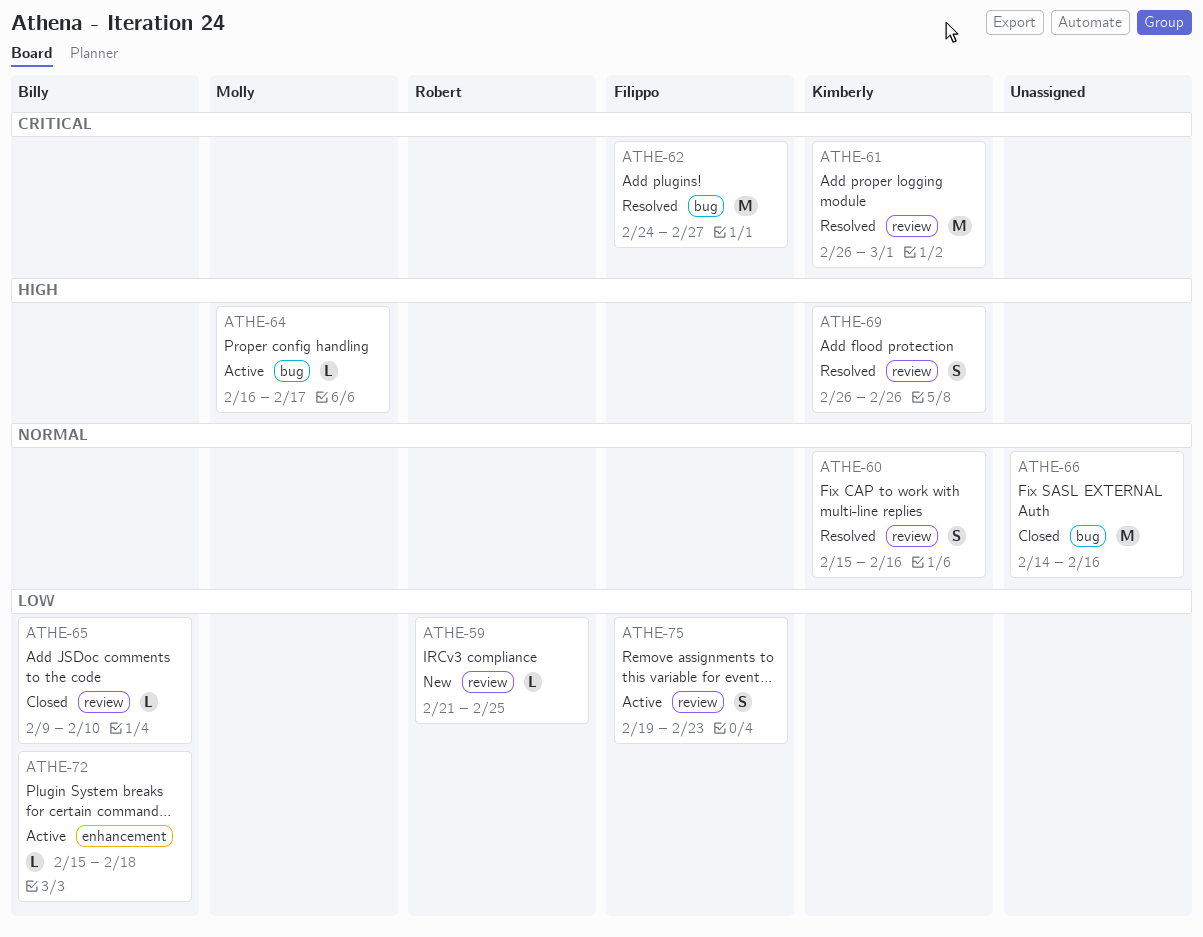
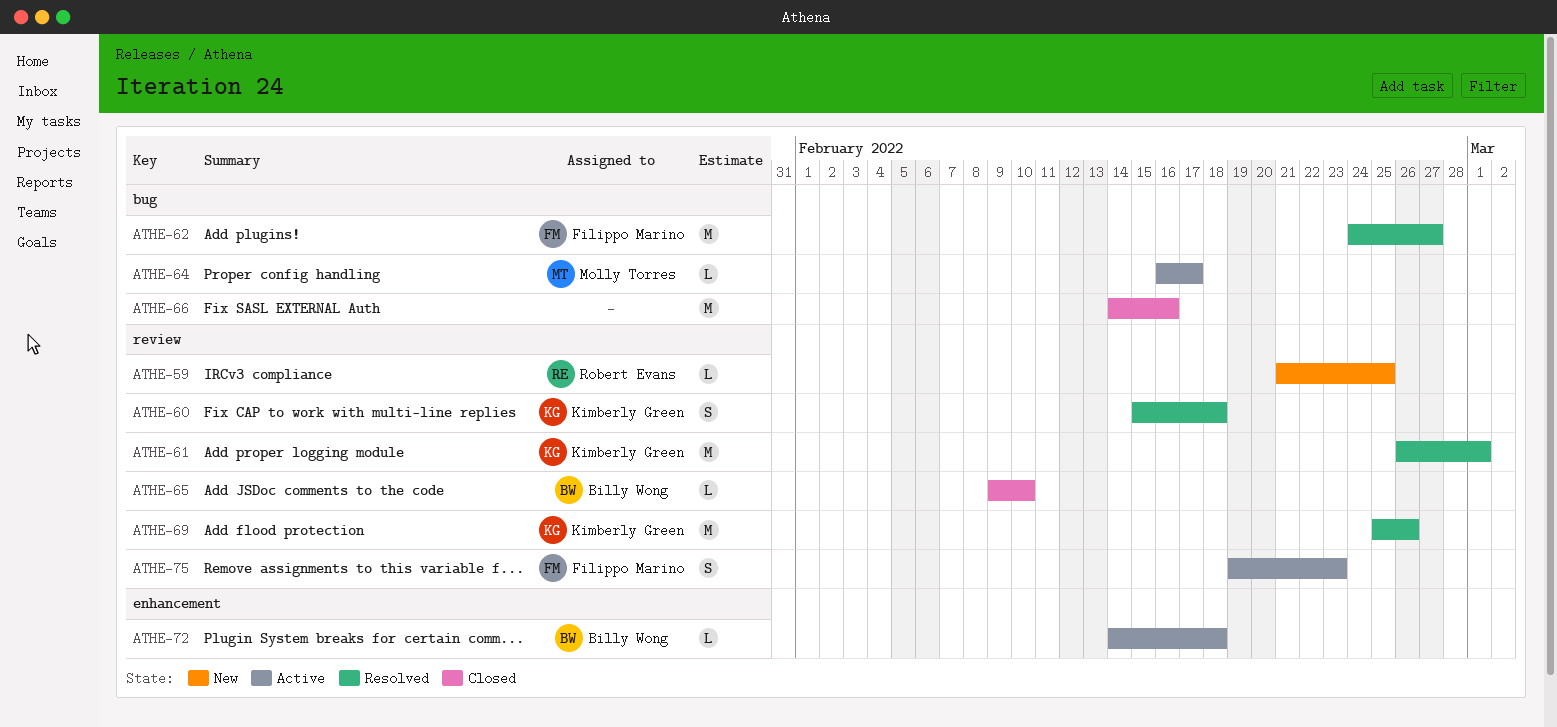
ATHE-60, due: Feb 16 -> Feb 18
ATHE-69, estimate: S -> M
ATHE-69, start: Feb 26 -> Feb 25
ATHE-72, start: Feb 15 -> Feb 14

